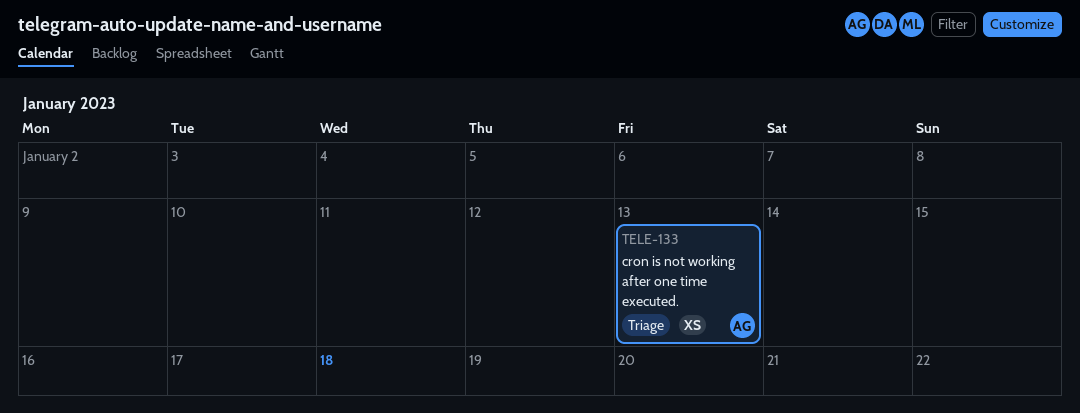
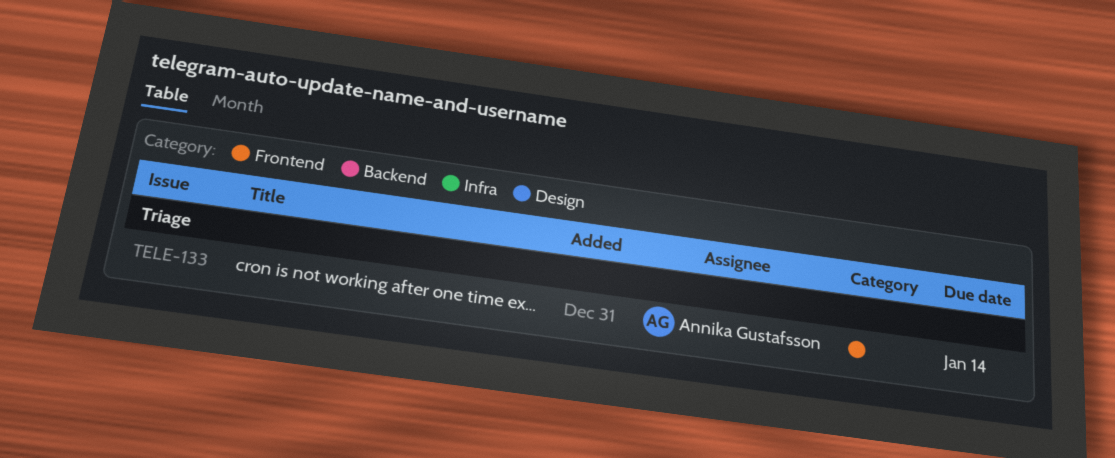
TELE-133, due: Jan 13 -> Jan 14

